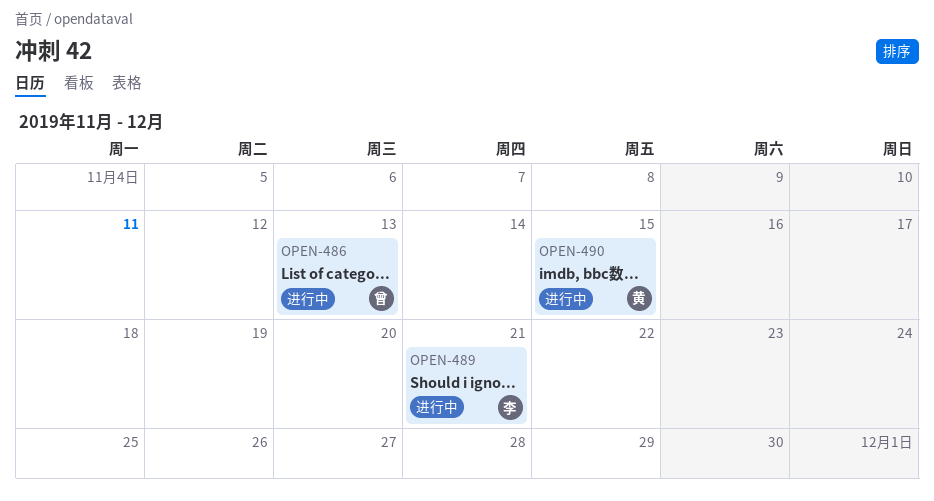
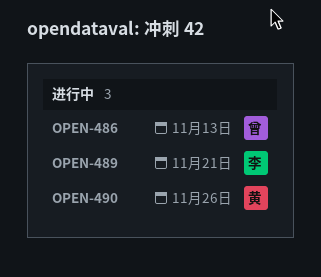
OPEN-490, due: Nov 15 -> Nov 26

